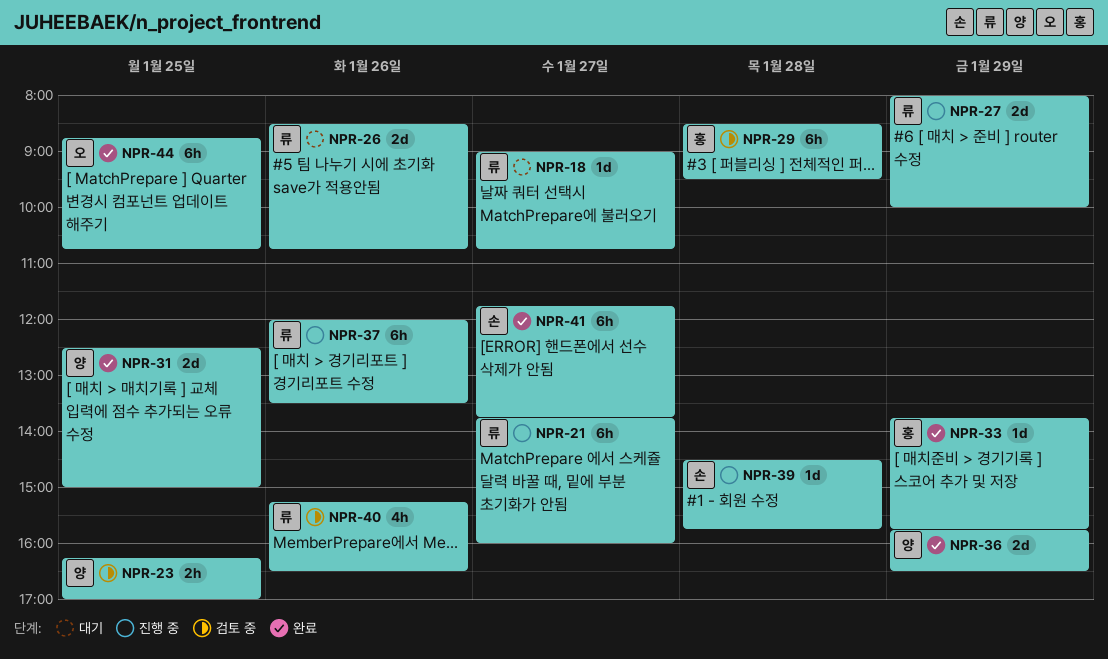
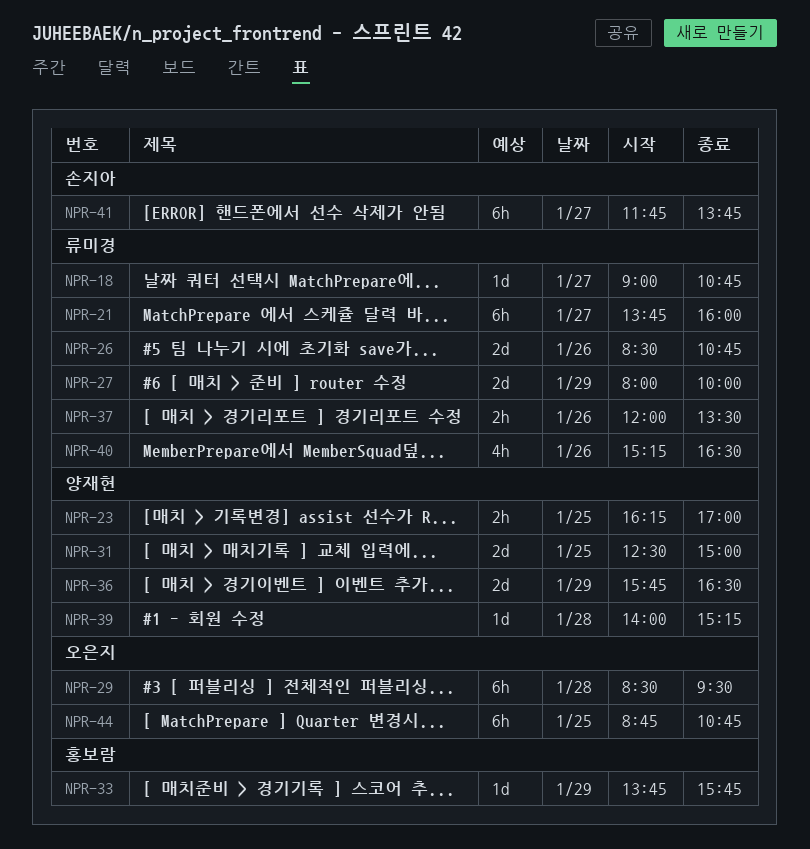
NPR-29, owner: 홍보람 -> 오은지
NPR-37, estimate: 6h -> 2h
NPR-39, owner: 손지아 -> 양재현
NPR-39, begins: 14:30 -> 14:00
NPR-39, ends: 15:45 -> 15:15

